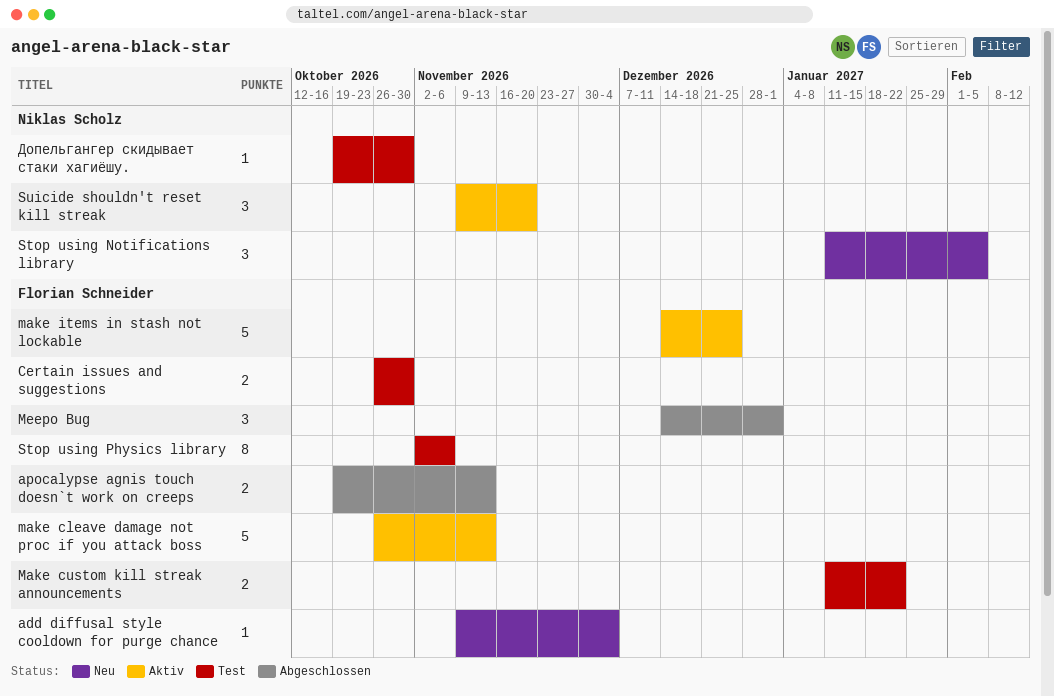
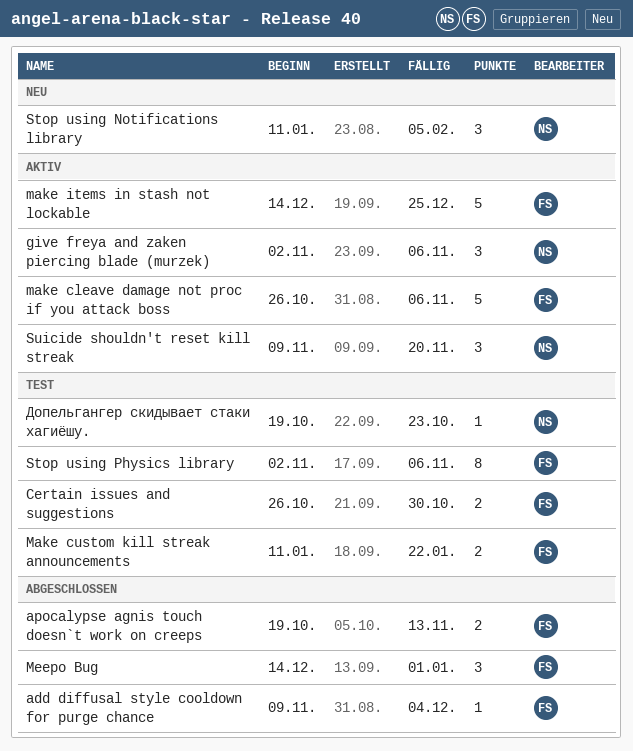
add diffusal style cooldown for purge chance, status: Neu -> Abgeschlossen
give freya and zaken piercing blade (murzek): none -> present
make cleave damage not proc if you attack boss, due: Nov 13 -> Nov 6
Допельгангер скидывает стаки хагиёшу., due: Oct 30 -> Oct 23

